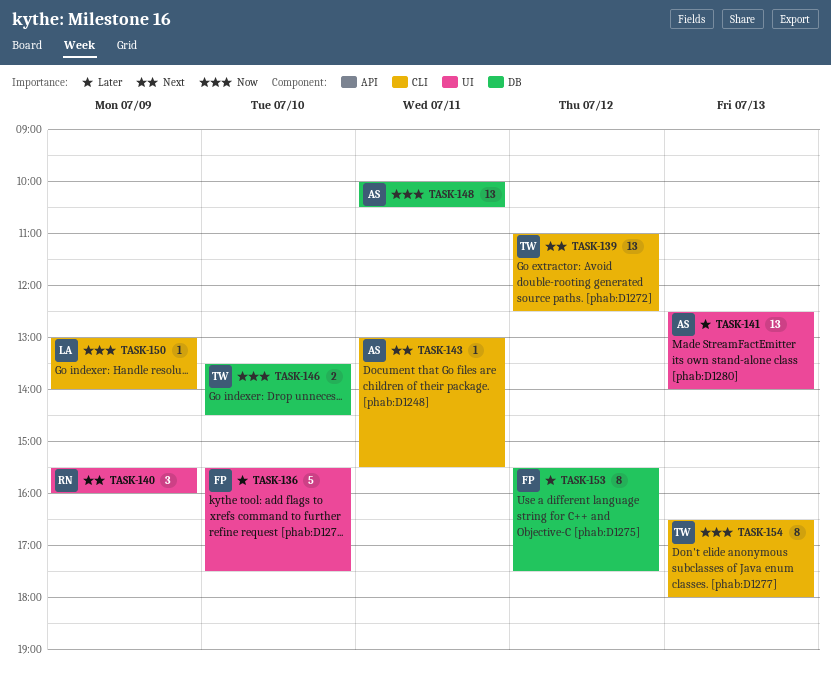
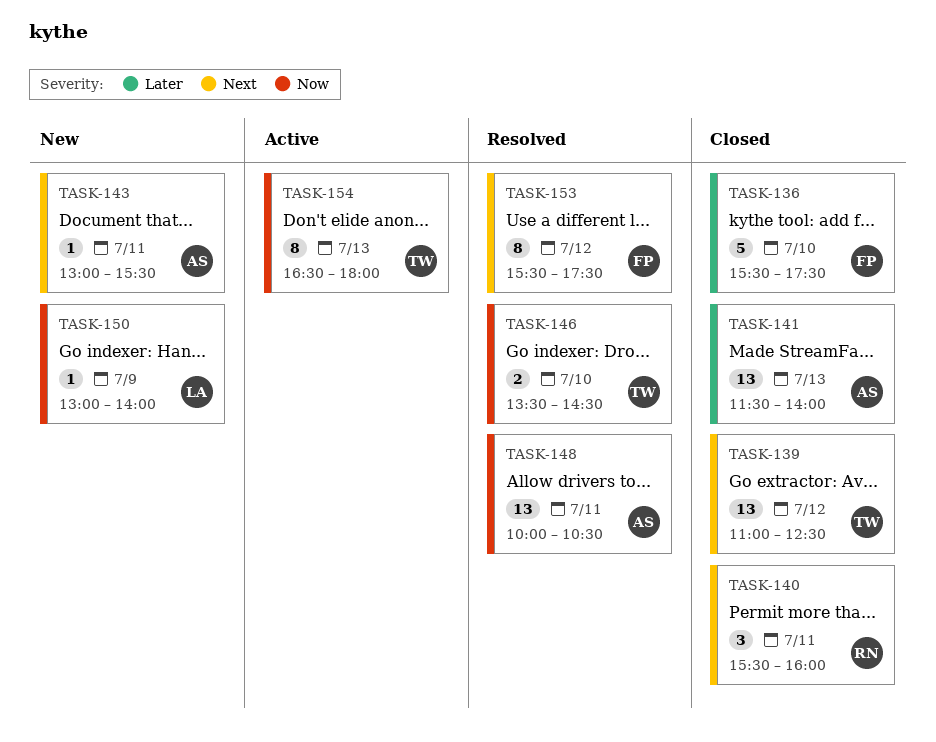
TASK-140, day: Jul 9 -> Jul 11
TASK-141, begins: 12:30 -> 11:30
TASK-153, priority: Later -> Next

